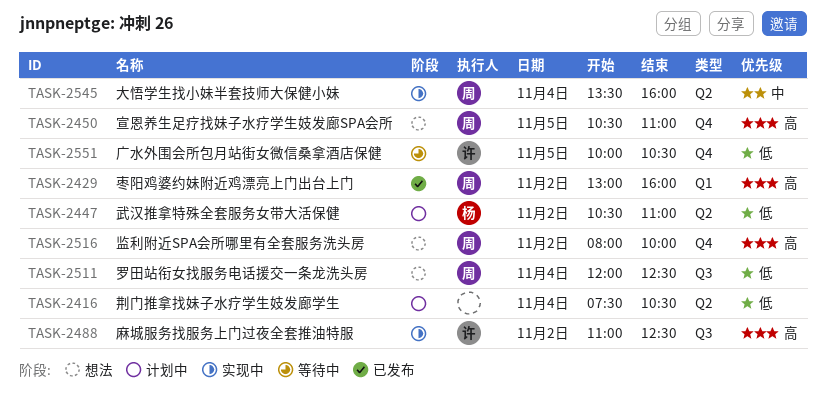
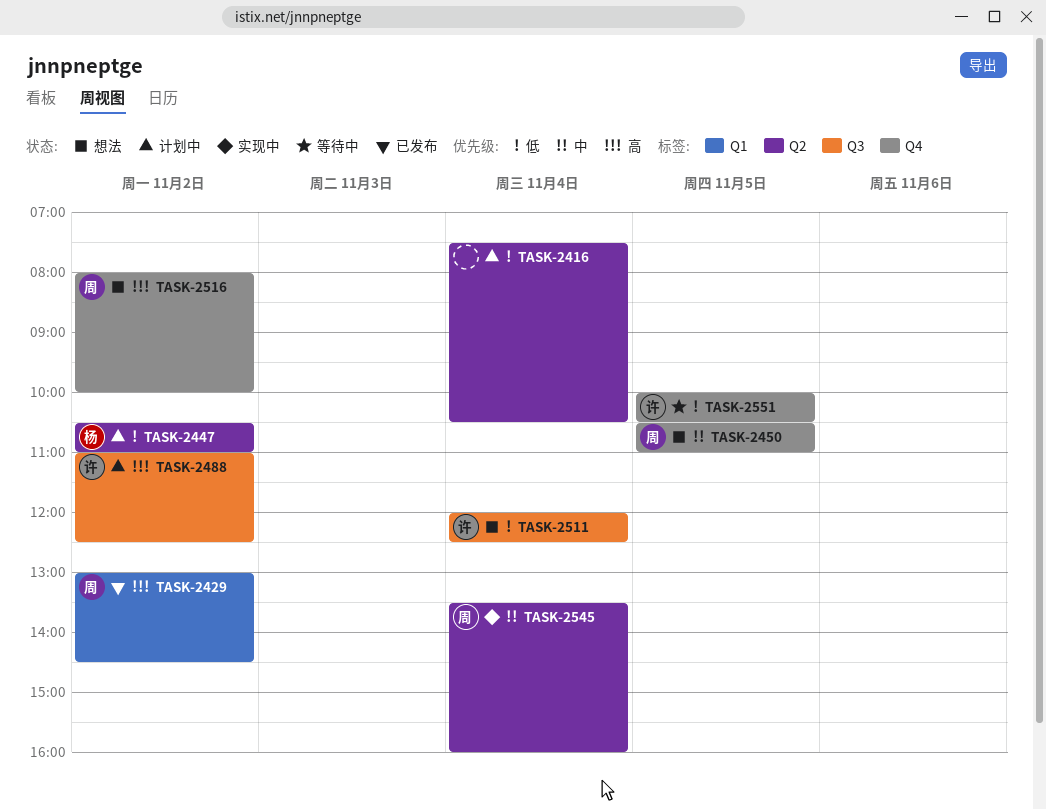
TASK-2429, ends: 16:00 -> 14:30
TASK-2450, priority: 高 -> 中
TASK-2488, status: 实现中 -> 计划中
TASK-2511, owner: 周 -> 许

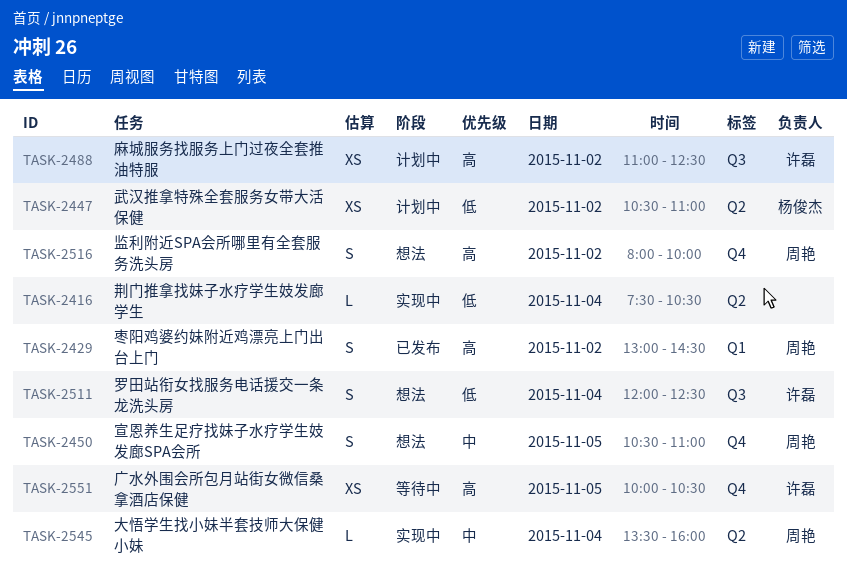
TASK-2416, status: 计划中 -> 实现中
TASK-2551, priority: 低 -> 高

